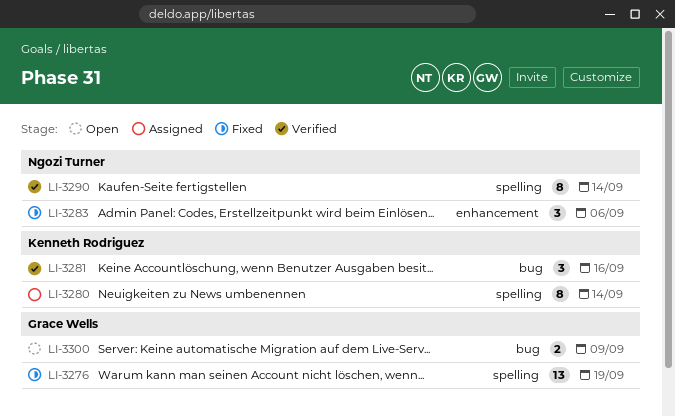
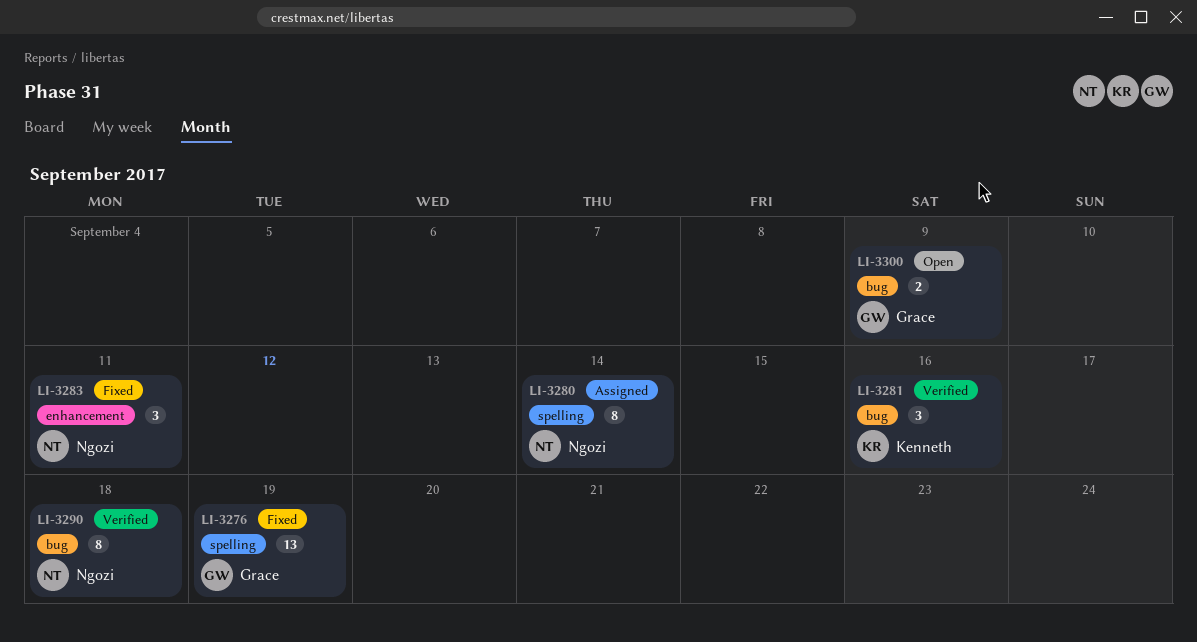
LI-3280, owner: Kenneth Rodriguez -> Ngozi Turner
LI-3283, due: Sep 6 -> Sep 11
LI-3290, label: spelling -> bug
LI-3290, due: Sep 14 -> Sep 18

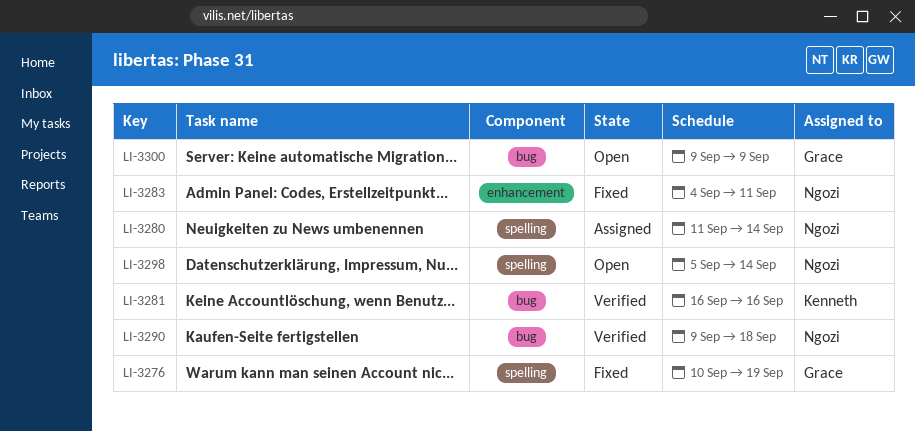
LI-3298: none -> present

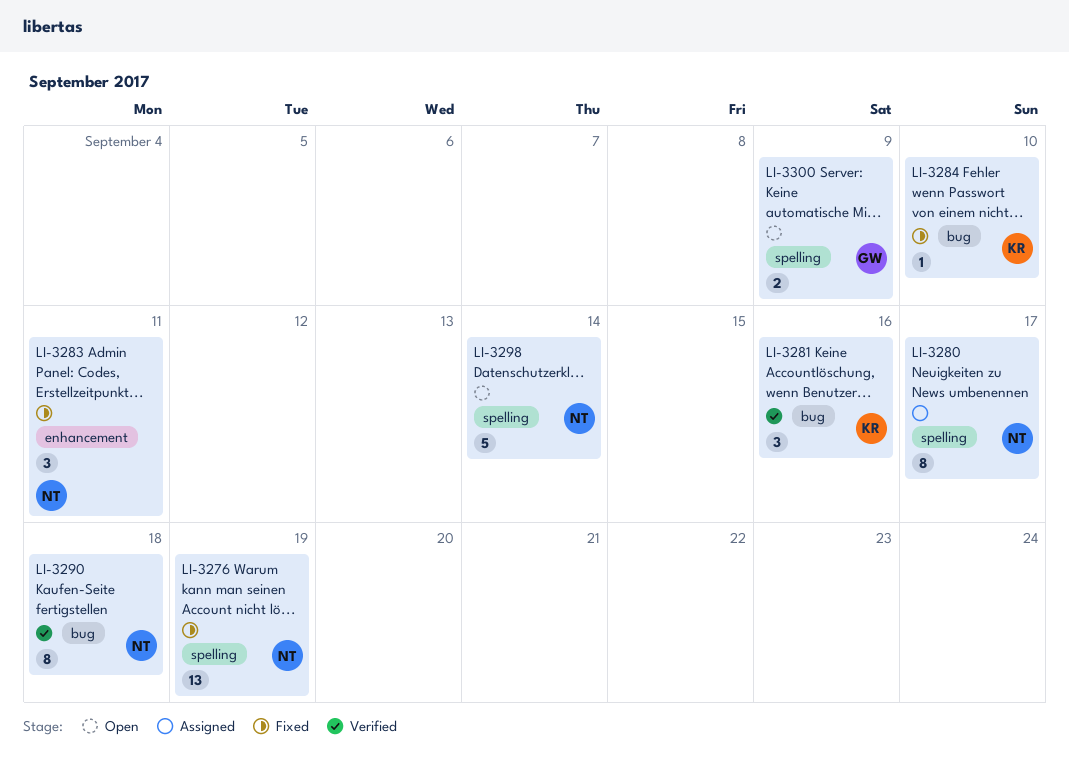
LI-3276, owner: Grace -> Ngozi
LI-3280, due: Sep 14 -> Sep 17
LI-3284: none -> present
LI-3300, label: bug -> spelling

